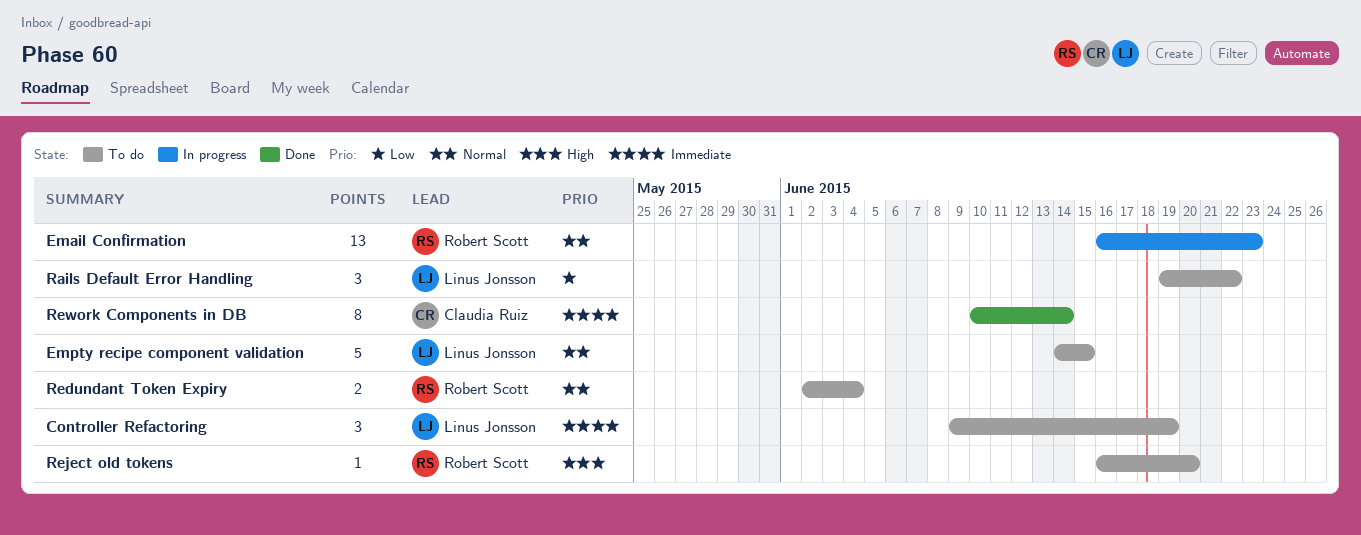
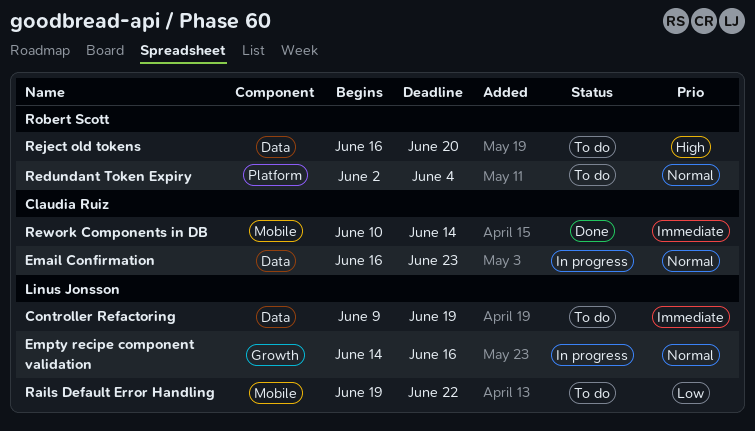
Email Confirmation, owner: Robert Scott -> Claudia Ruiz
Empty recipe component validation, status: To do -> In progress
Empty recipe component validation, due: Jun 15 -> Jun 16

